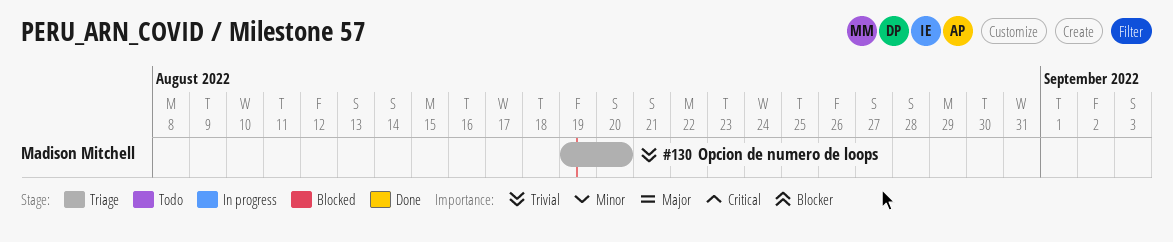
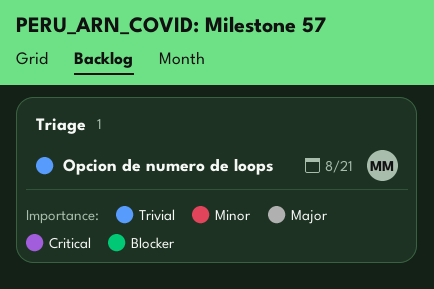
Opcion de numero de loops, due: Aug 20 -> Aug 21

